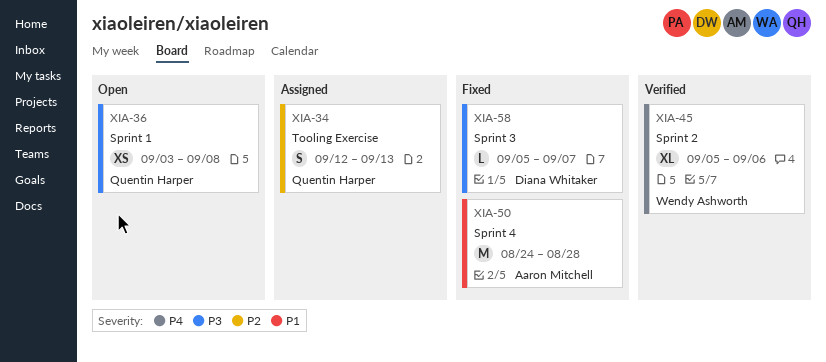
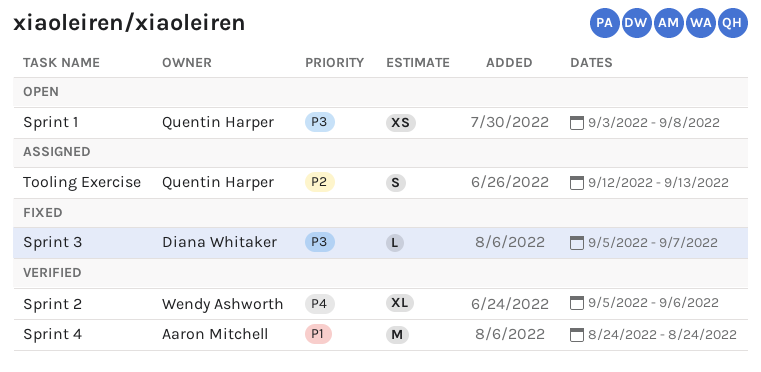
Sprint 4, status: Fixed -> Verified
Sprint 4, due: Aug 28 -> Aug 24

